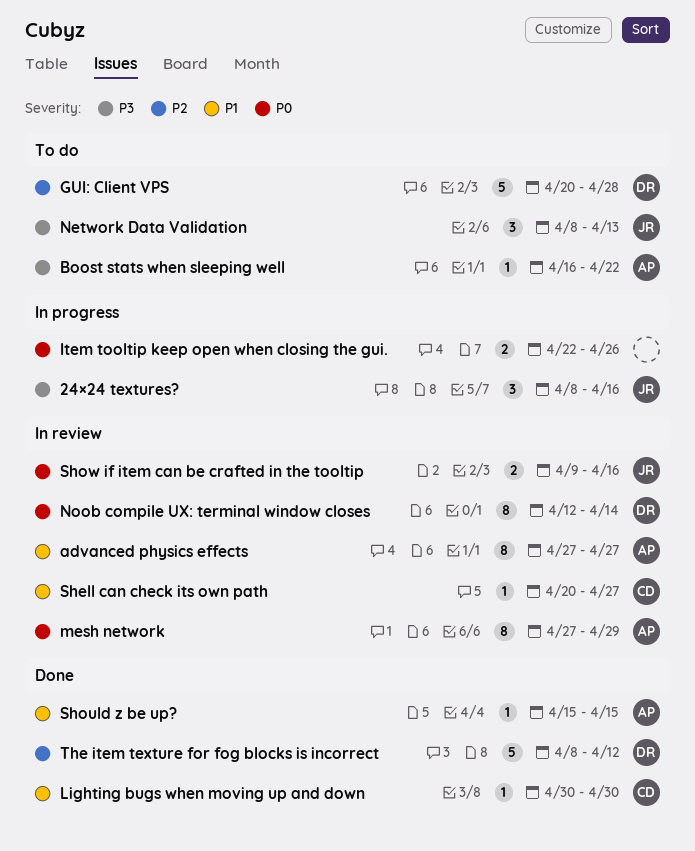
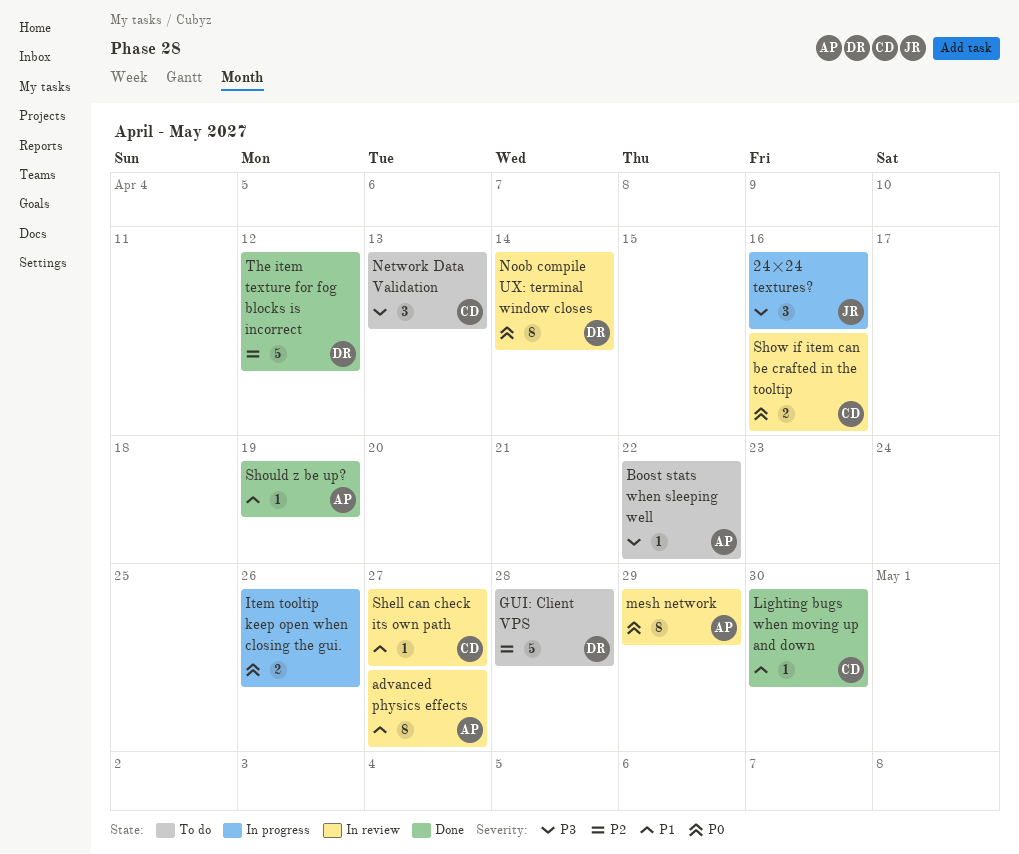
Network Data Validation, owner: JR -> CD
Should z be up?, due: Apr 15 -> Apr 19
Show if item can be crafted in the tooltip, owner: JR -> CD

